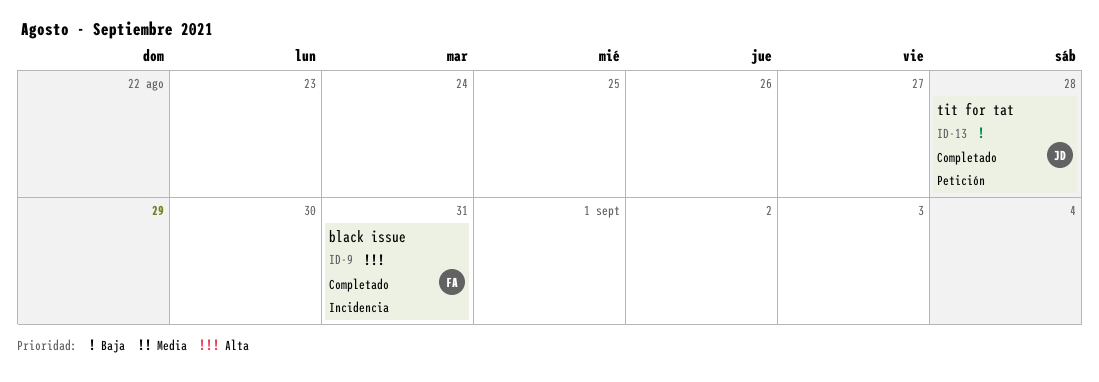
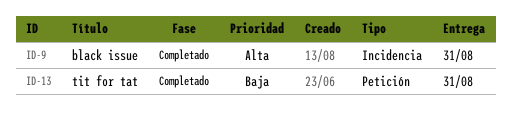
ID-13, due: Aug 28 -> Aug 31

